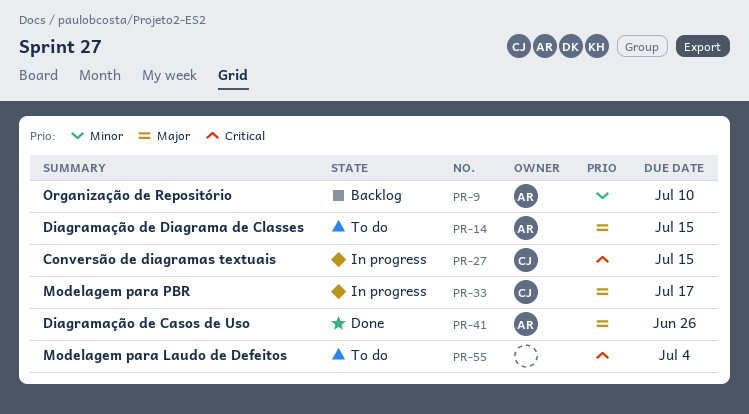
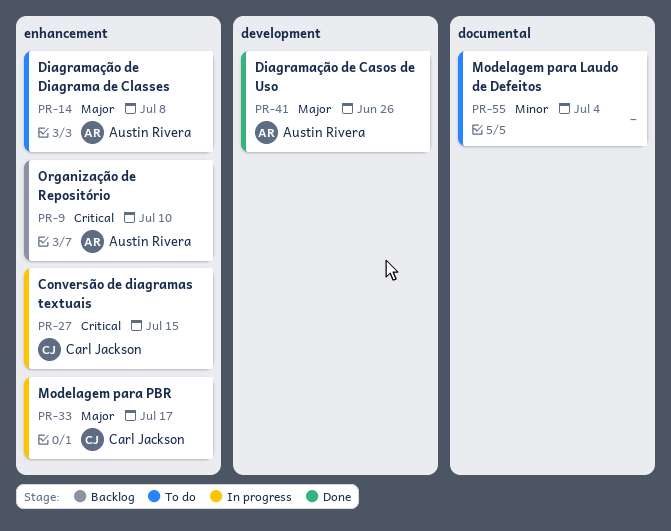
PR-9, priority: Minor -> Critical
PR-14, due: Jul 15 -> Jul 8
PR-55, priority: Critical -> Minor

